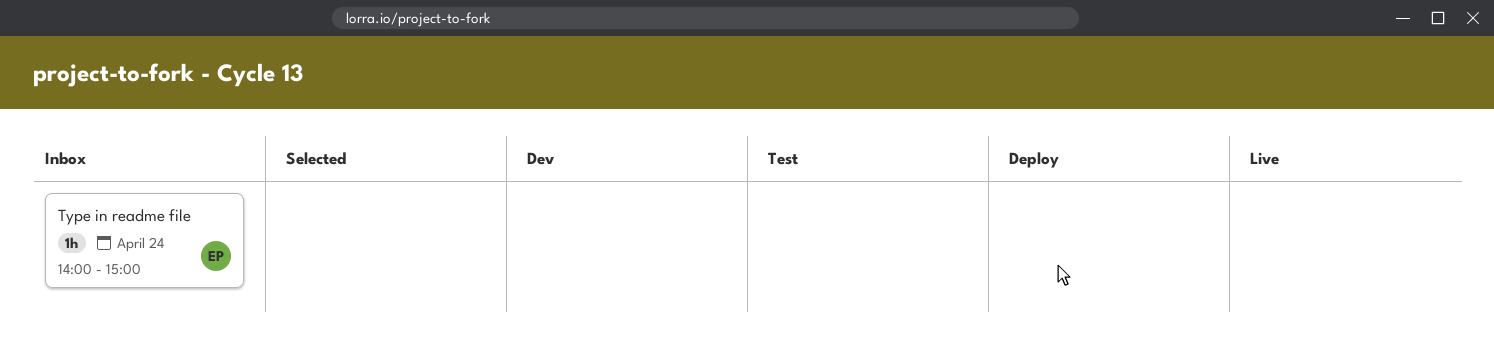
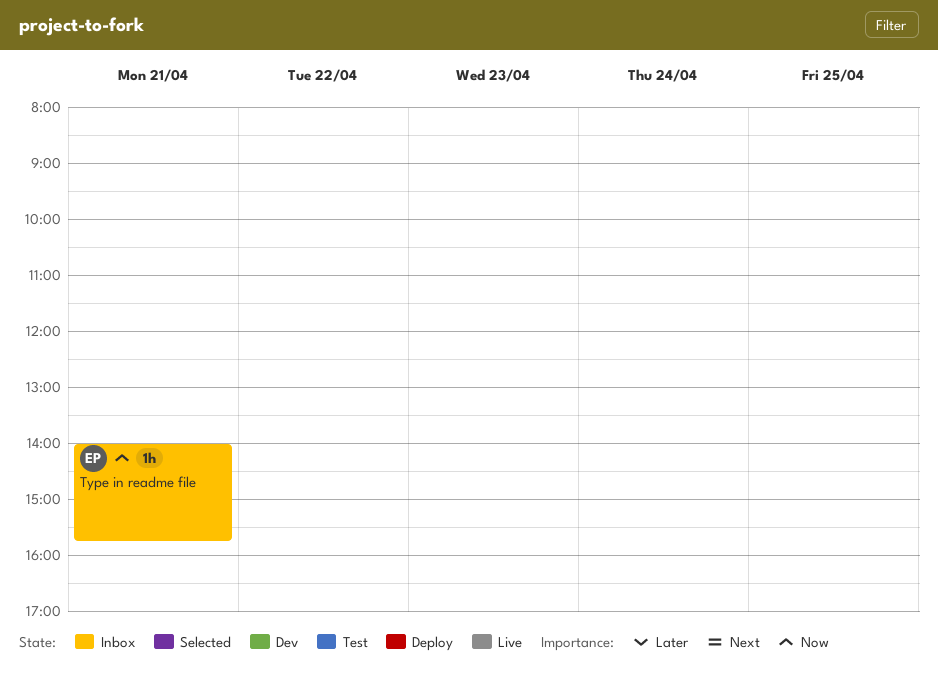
Type in readme file, day: Apr 24 -> Apr 21
Type in readme file, ends: 15:00 -> 15:45

